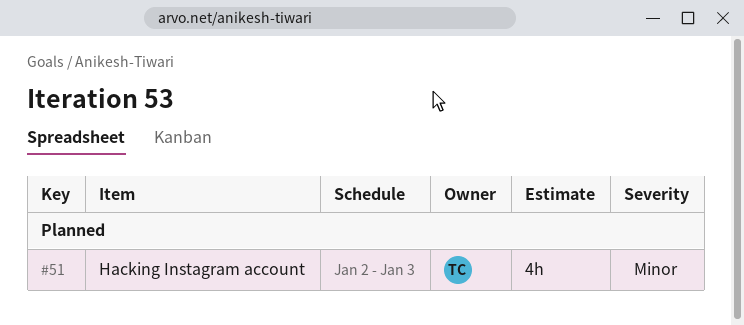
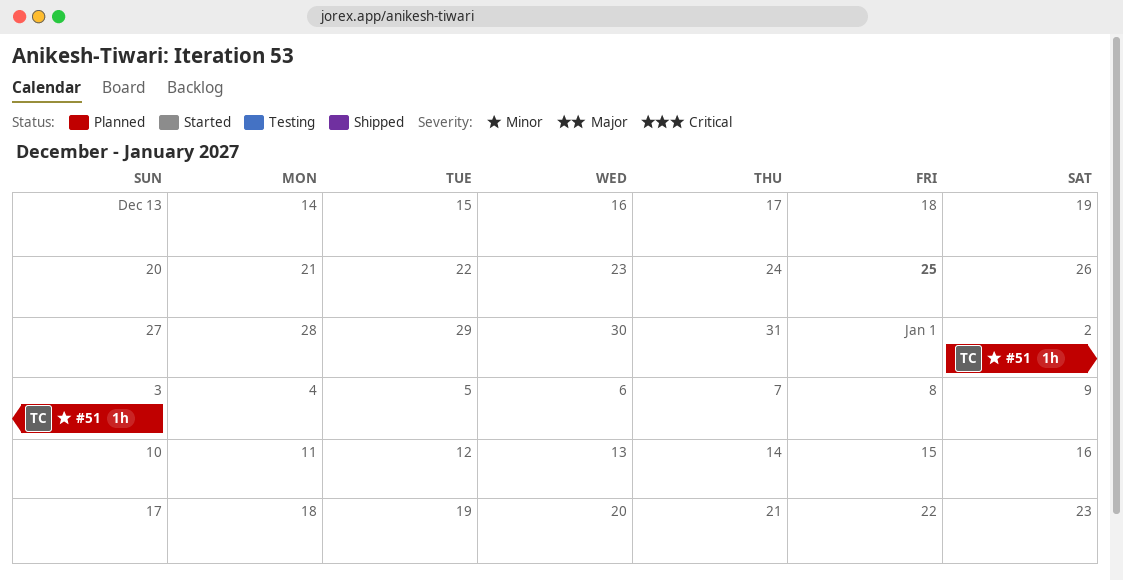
#51, estimate: 4h -> 1h

